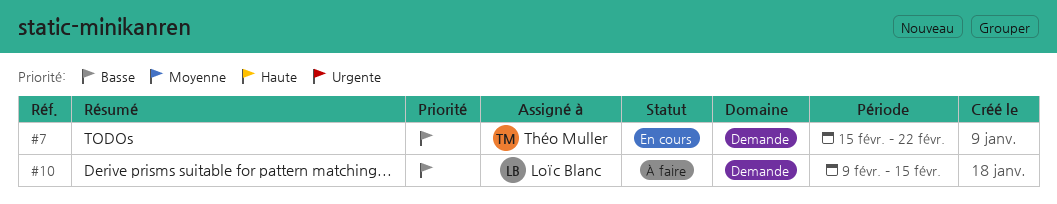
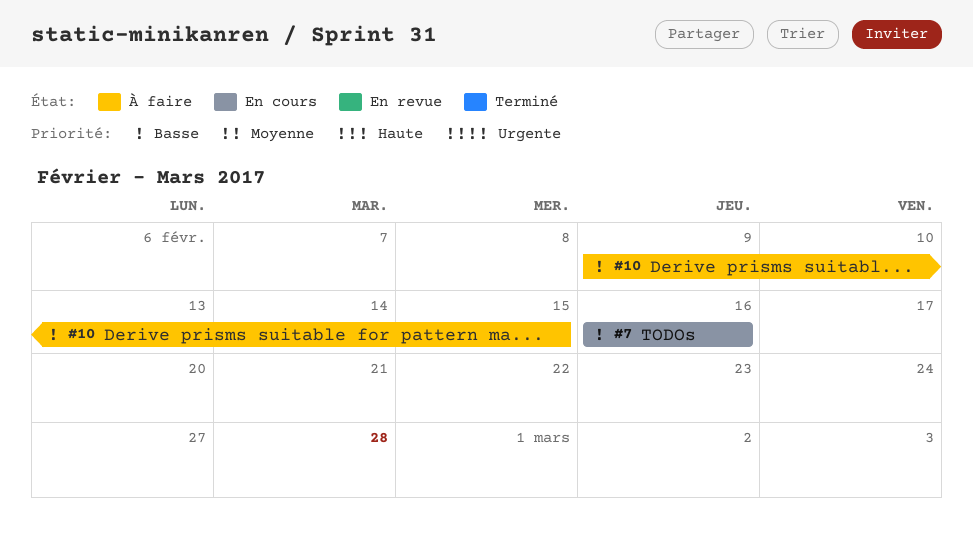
#7, start: Feb 15 -> Feb 16
#7, due: Feb 22 -> Feb 16

